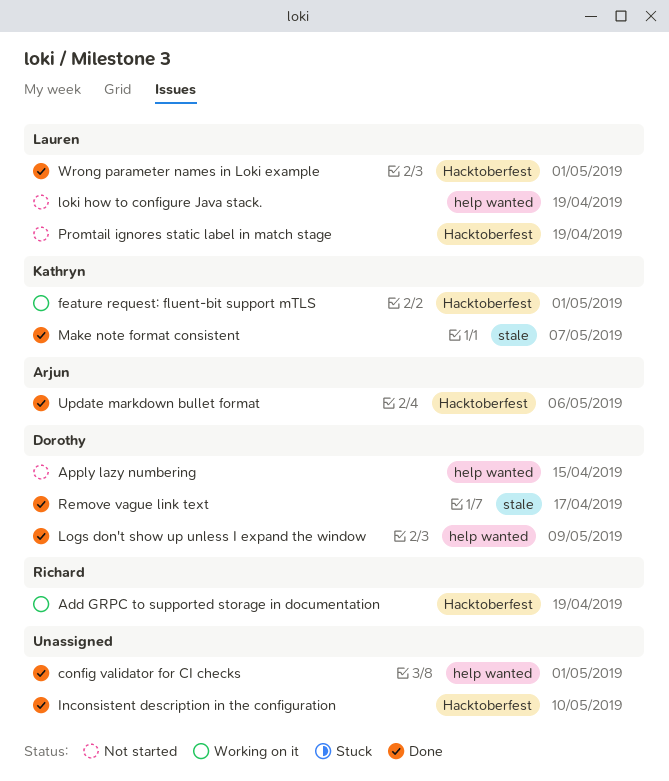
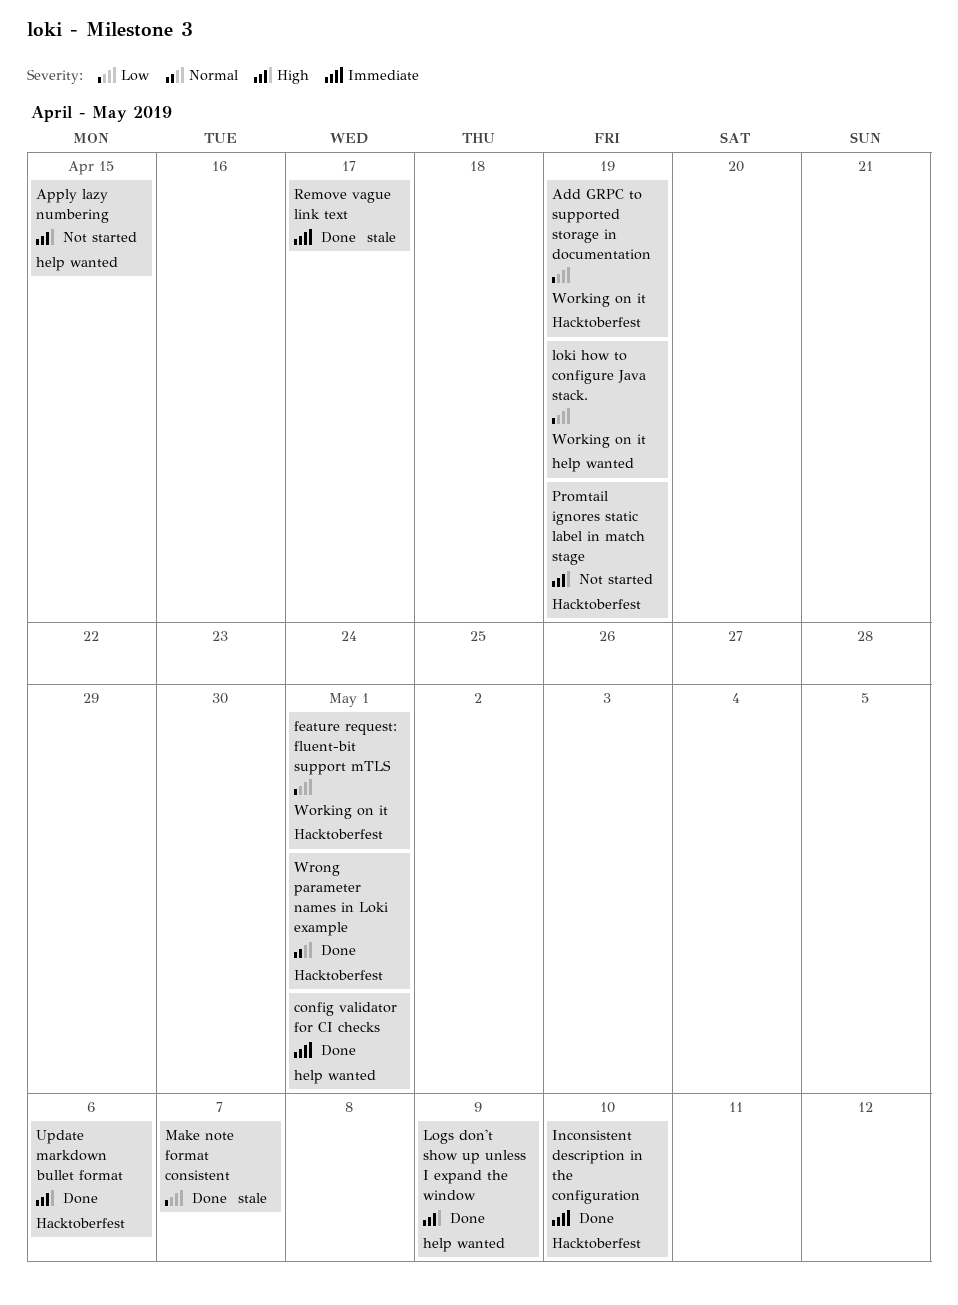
loki how to configure Java stack., status: Not started -> Working on it

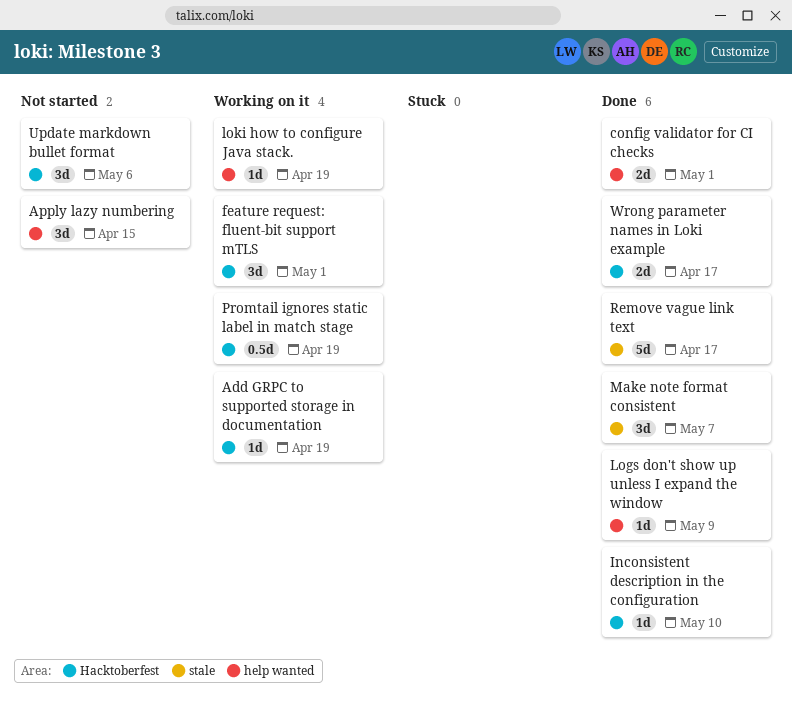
Promtail ignores static label in match stage, status: Not started -> Working on it
Update markdown bullet format, status: Done -> Not started
Wrong parameter names in Loki example, due: May 1 -> Apr 17

